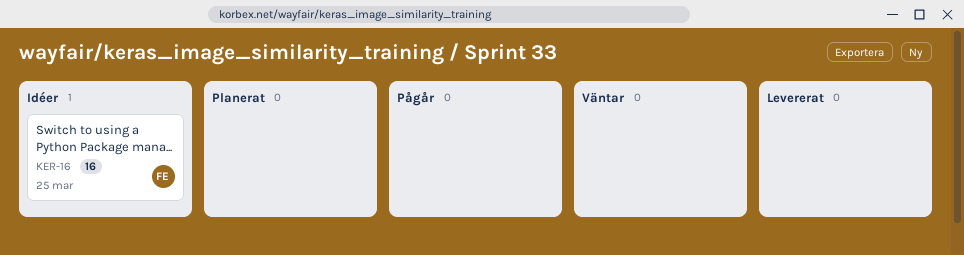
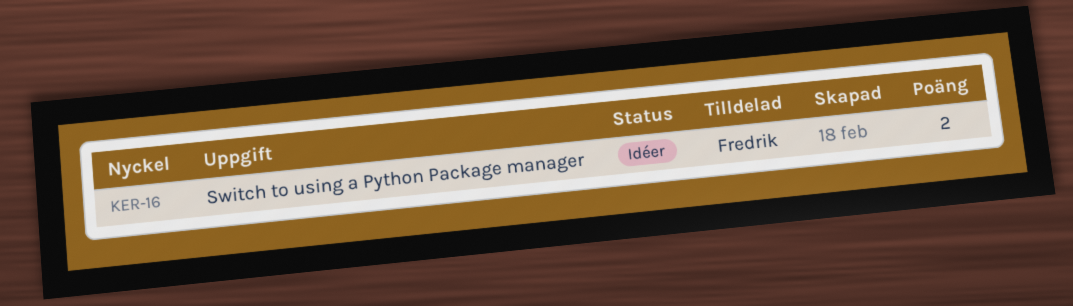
KER-16, estimate: 16 -> 2

